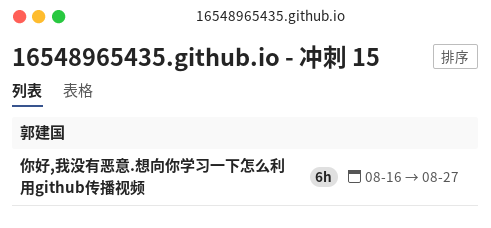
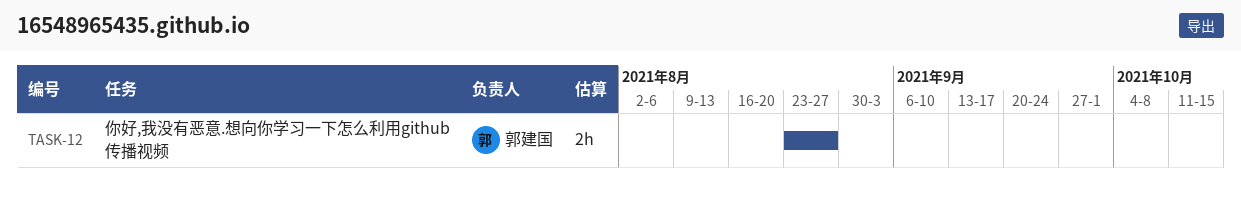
你好,我没有恶意.想向你学习一下怎么利用github传播视频, estimate: 6h -> 2h
你好,我没有恶意.想向你学习一下怎么利用github传播视频, start: Aug 16 -> Aug 23

